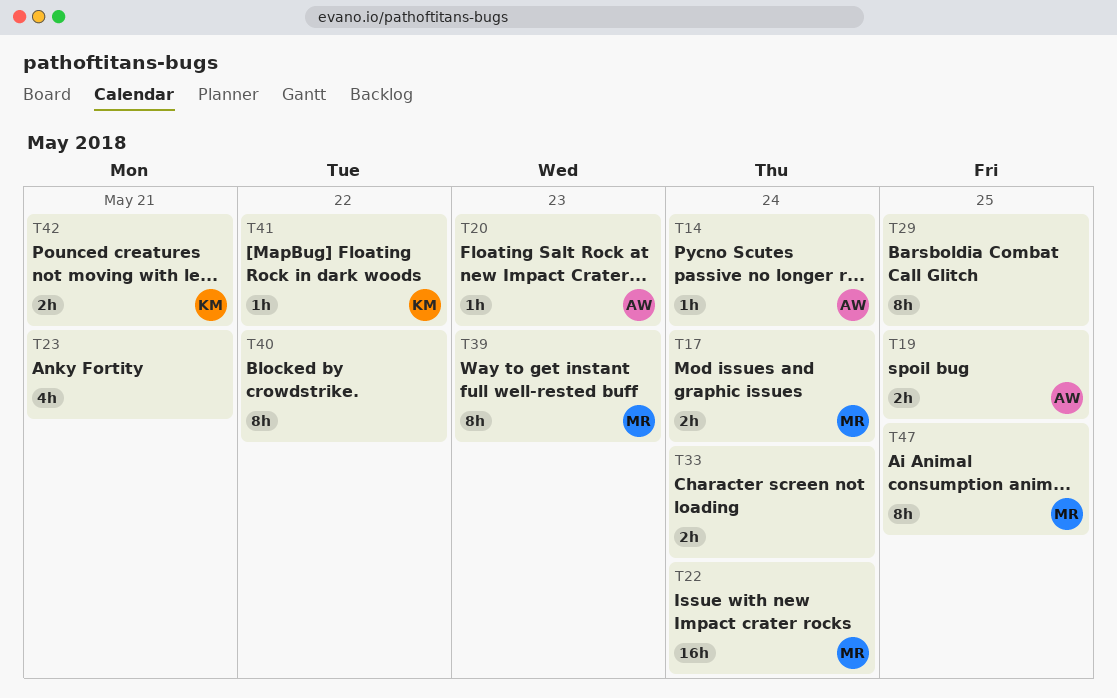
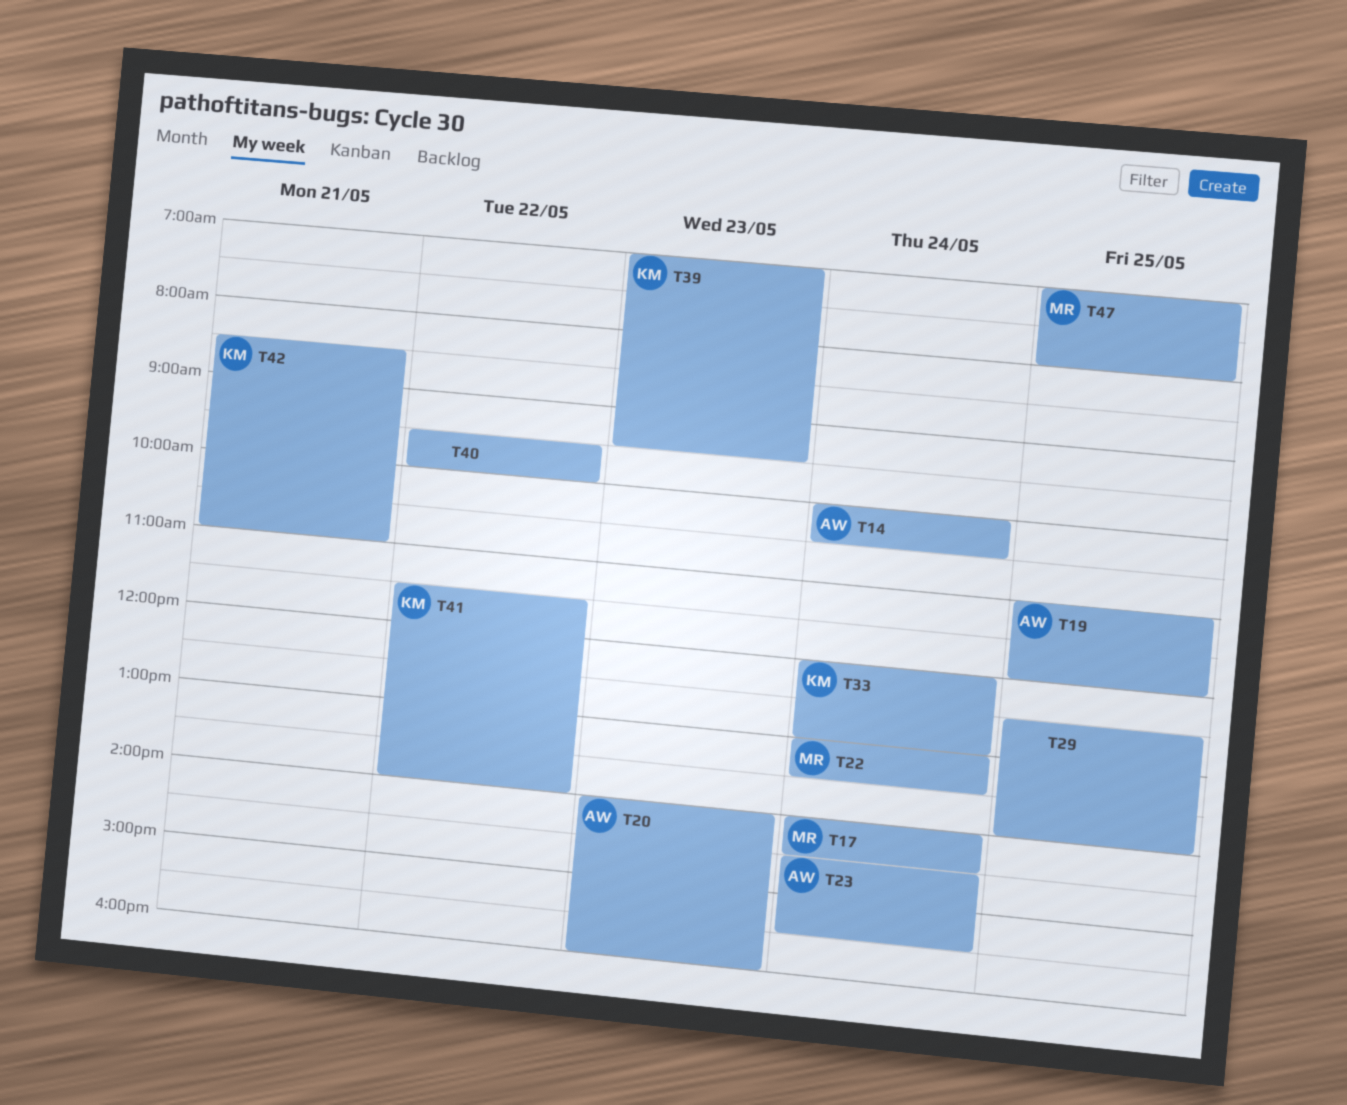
T23, owner: none -> AW
T23, day: May 21 -> May 24
T33, owner: none -> KM
T39, owner: MR -> KM

